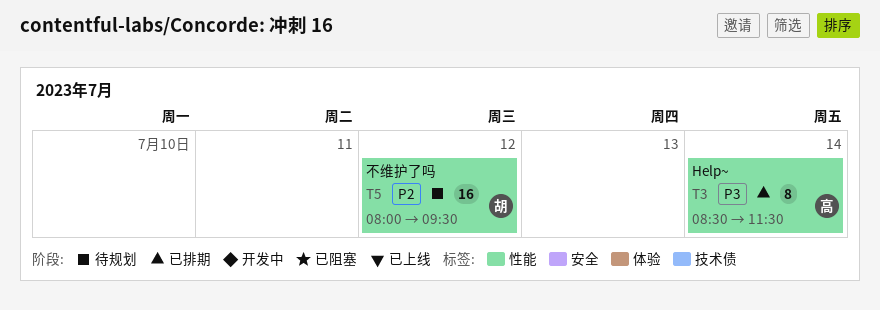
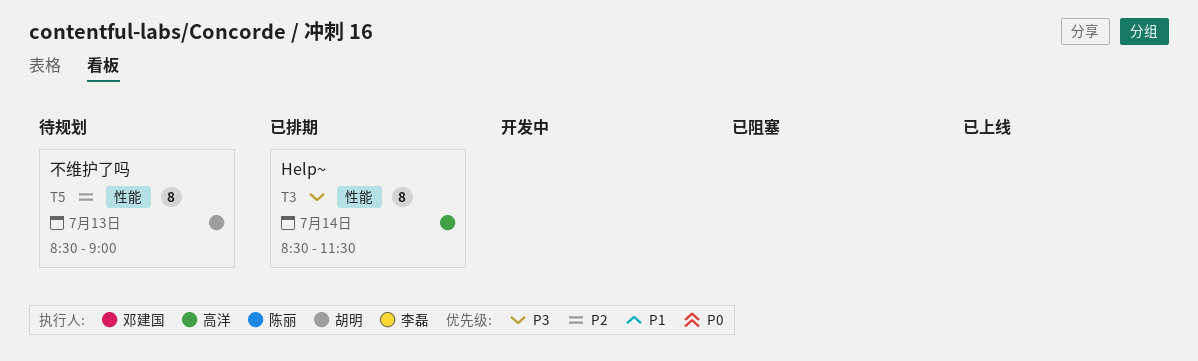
T5, estimate: 16 -> 8
T5, day: Jul 12 -> Jul 13
T5, begins: 08:00 -> 08:30
T5, ends: 09:30 -> 09:00

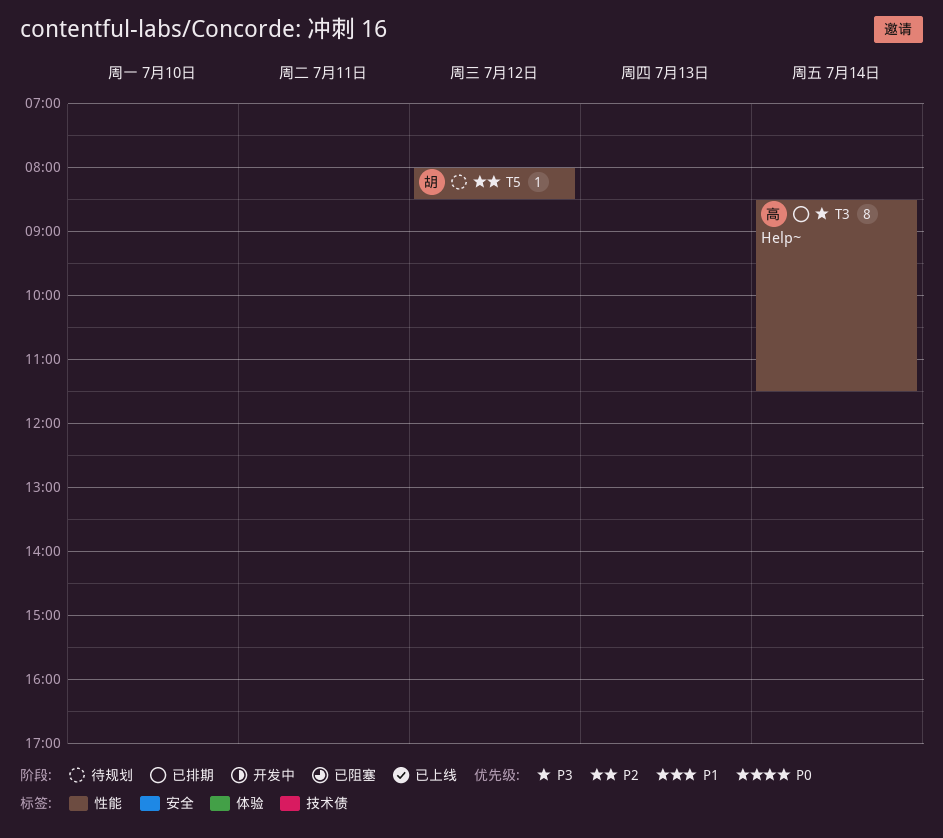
T5, estimate: 8 -> 1
T5, day: Jul 13 -> Jul 12
T5, begins: 08:30 -> 08:00
T5, ends: 09:00 -> 08:30

